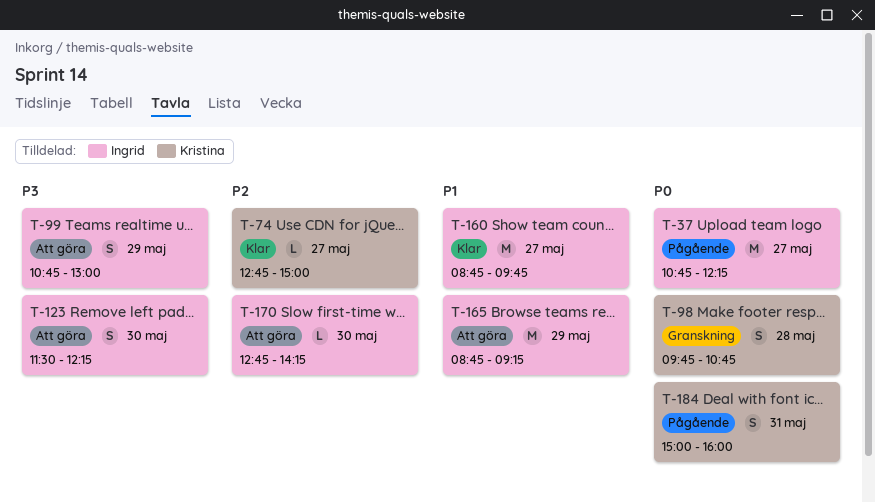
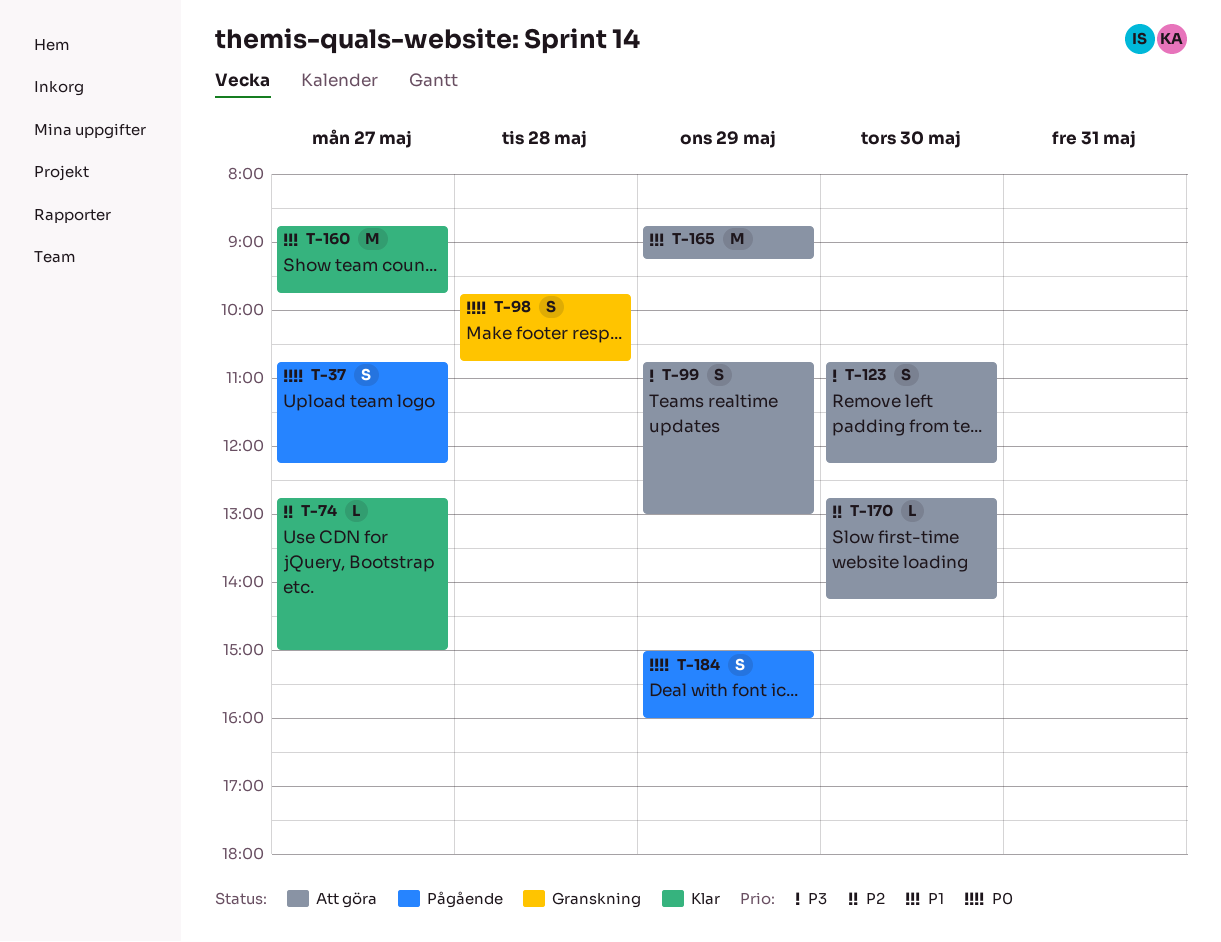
T-37, estimate: M -> S
T-123, begins: 11:30 -> 10:45
T-184, day: May 31 -> May 29

